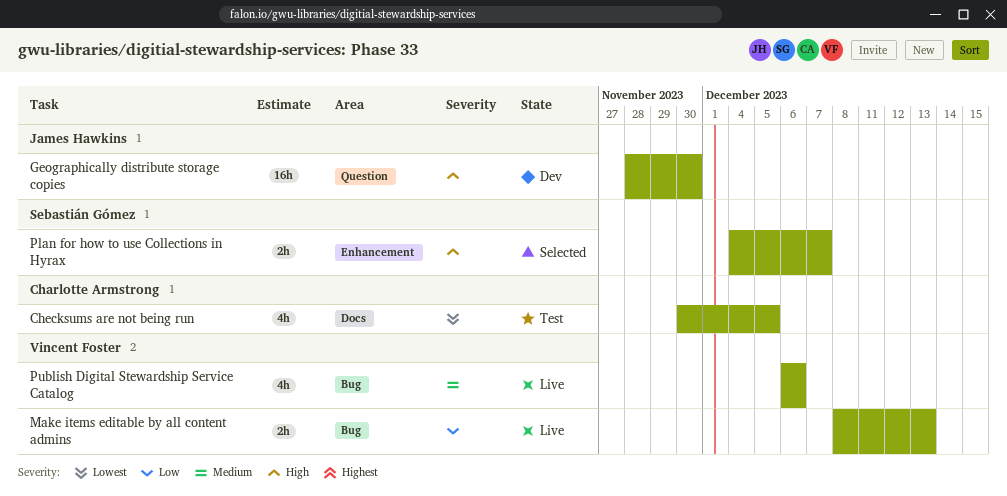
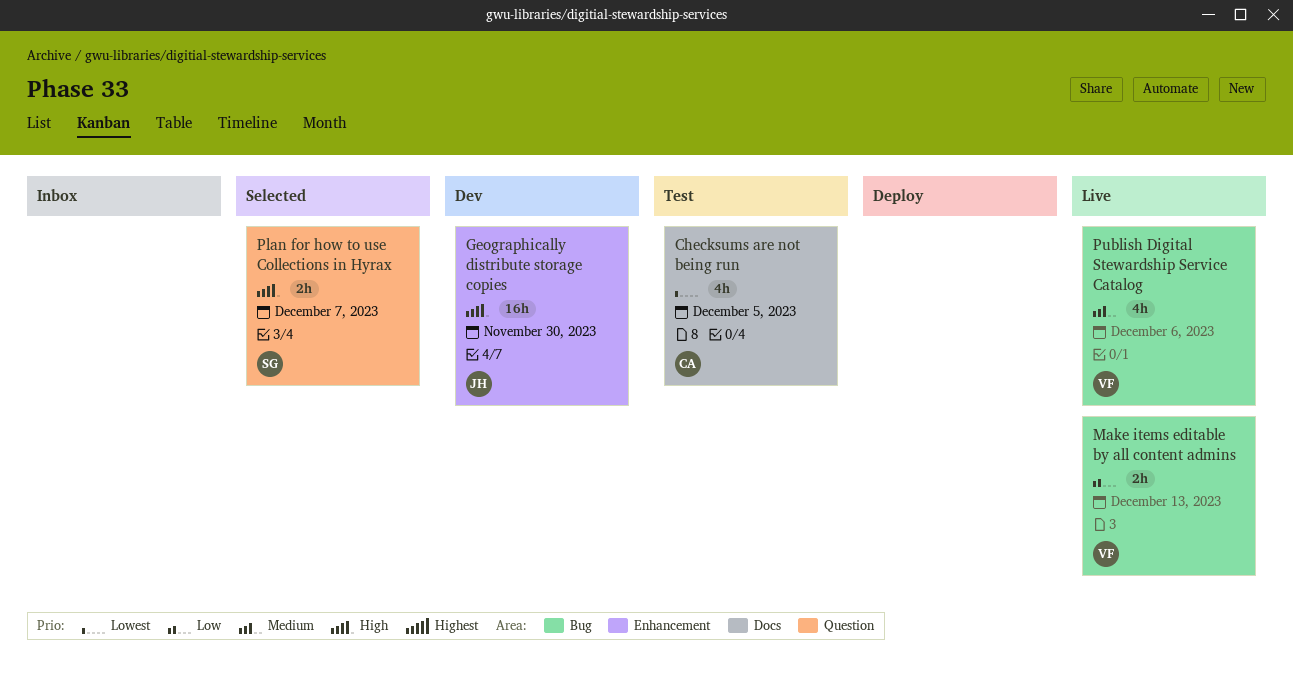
Geographically distribute storage copies, label: Question -> Enhancement
Plan for how to use Collections in Hyrax, label: Enhancement -> Question

